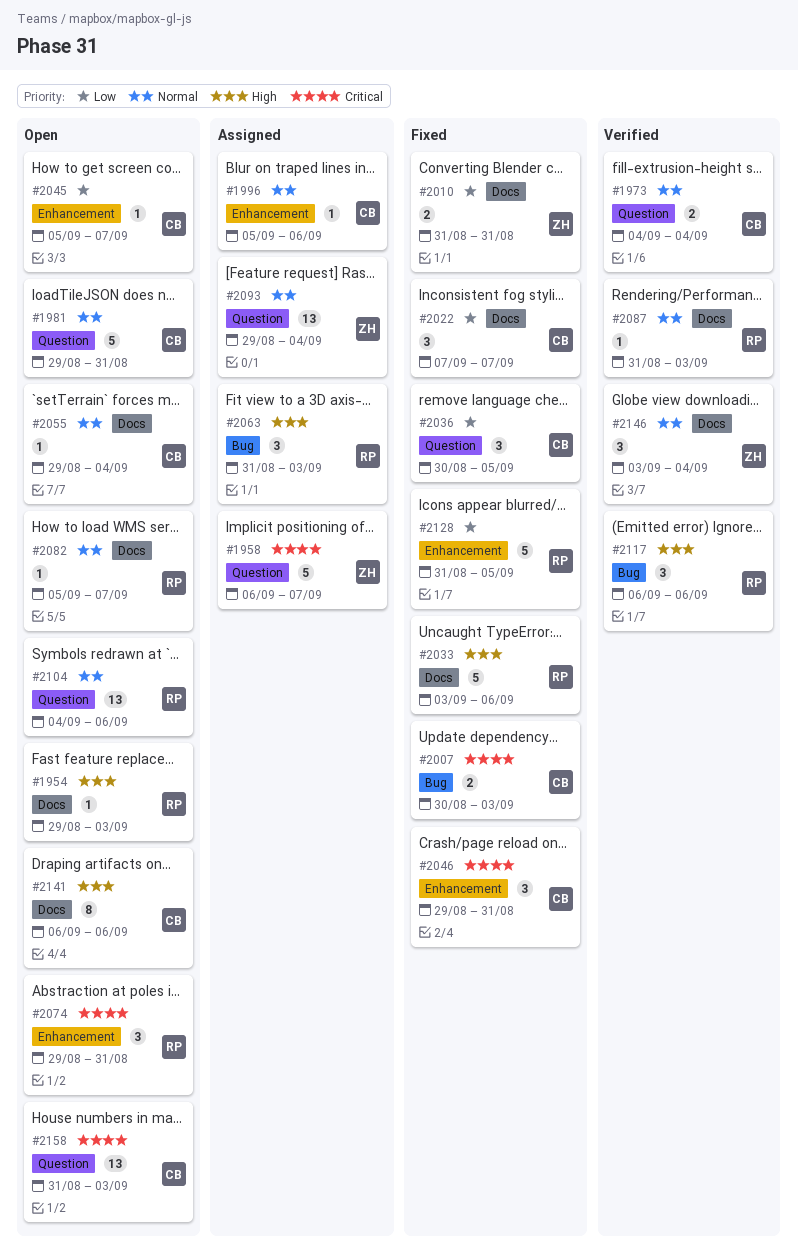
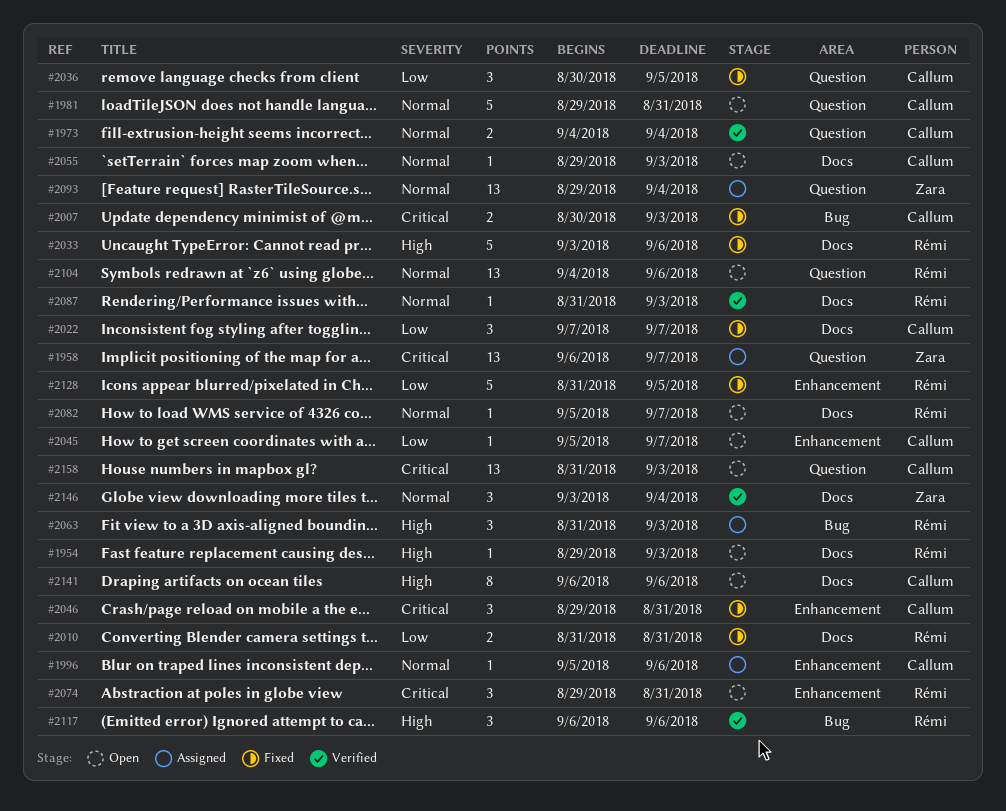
#1958, estimate: 5 -> 13
#2010, owner: Zara -> Rémi
#2055, due: Sep 4 -> Sep 3

